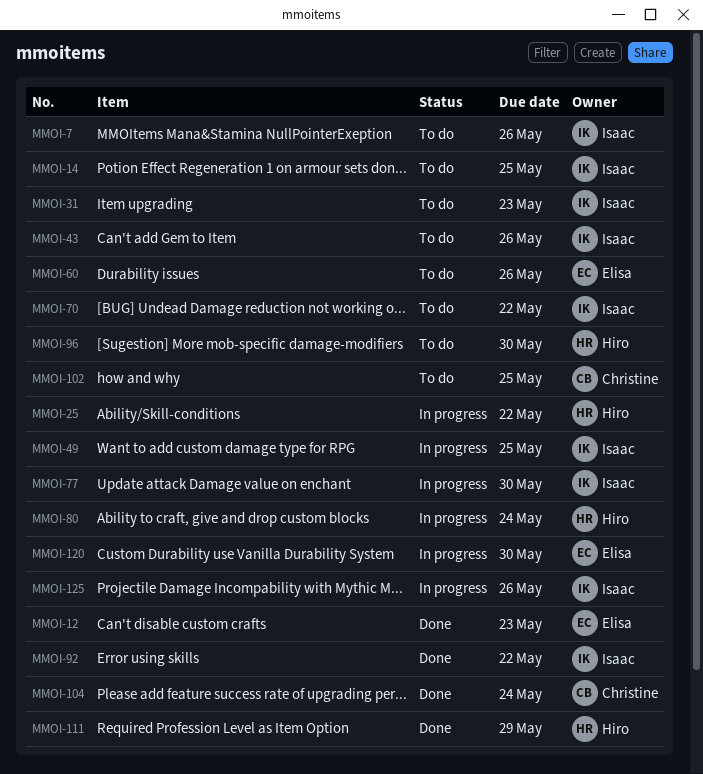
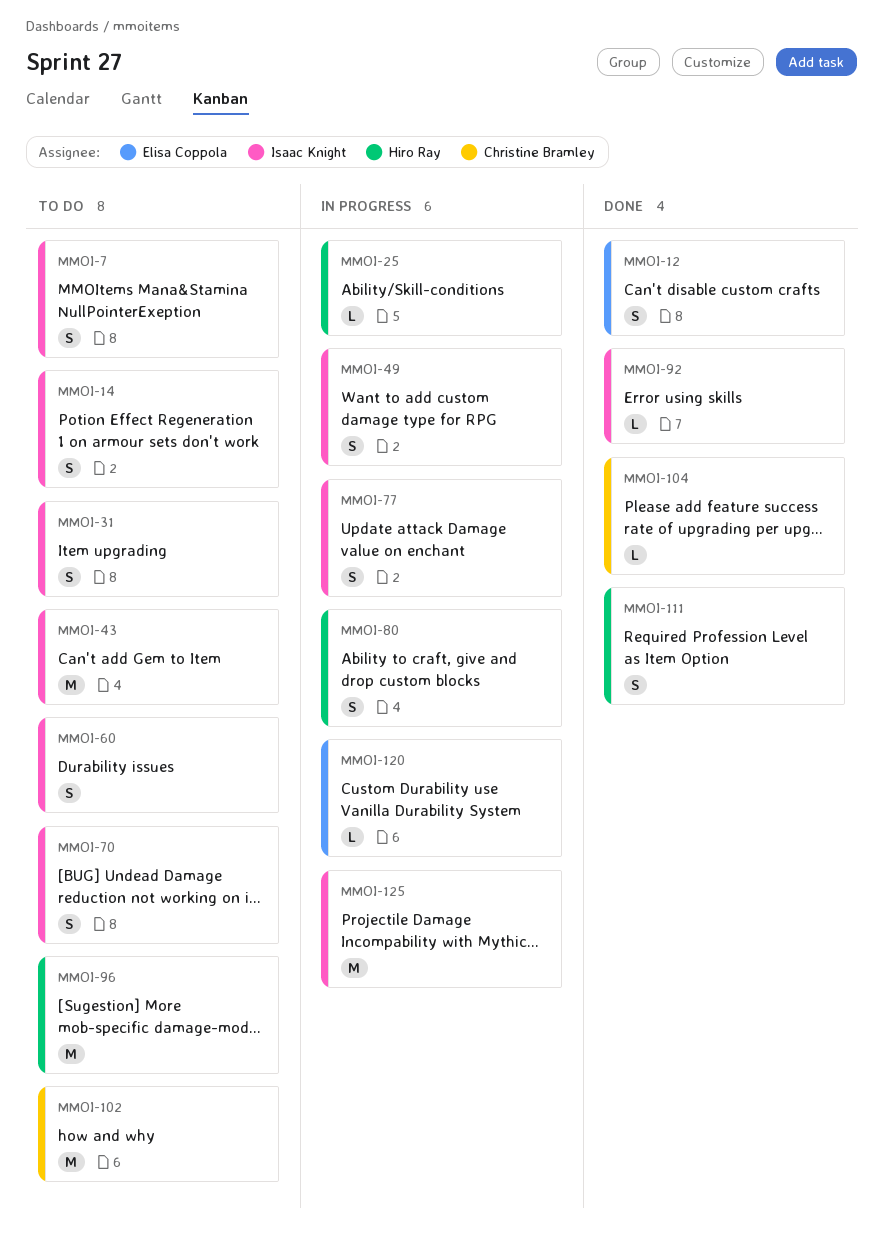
MMOI-60, owner: Elisa Coppola -> Isaac Knight

